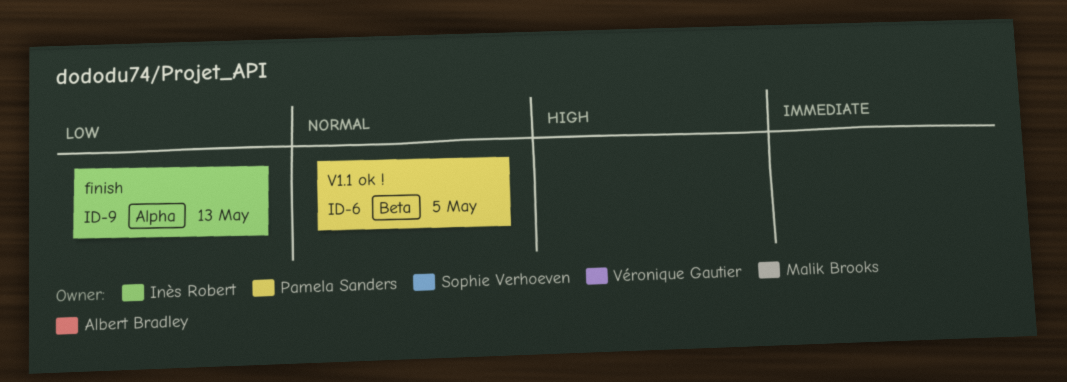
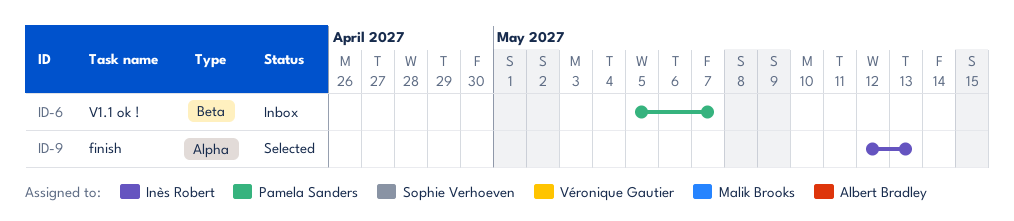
ID-6, due: May 5 -> May 7

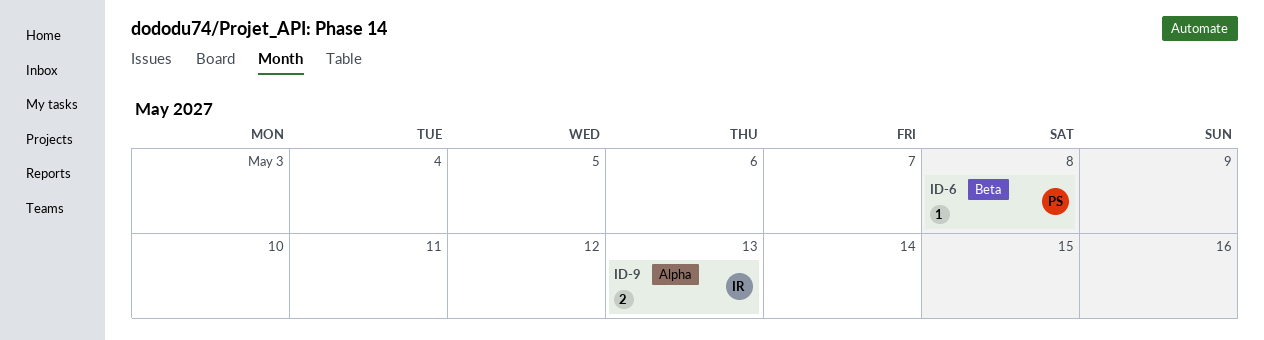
ID-6, due: May 7 -> May 8

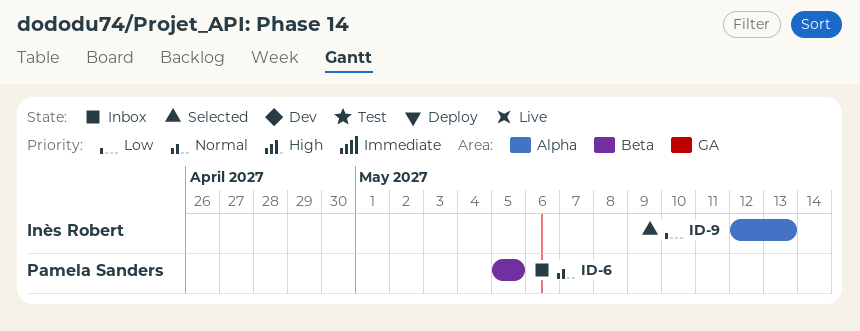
ID-6, due: May 8 -> May 5

